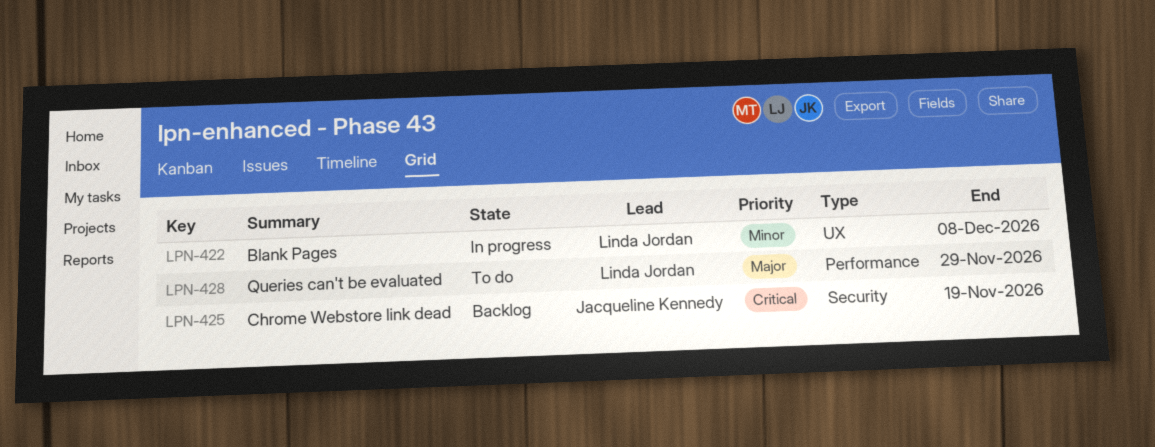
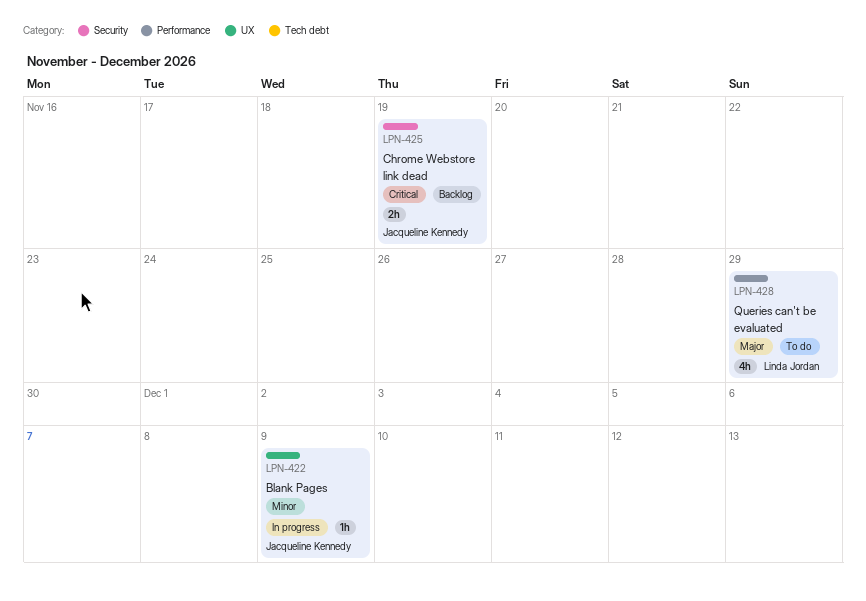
LPN-422, owner: Linda Jordan -> Jacqueline Kennedy
LPN-422, due: Dec 8 -> Dec 9

